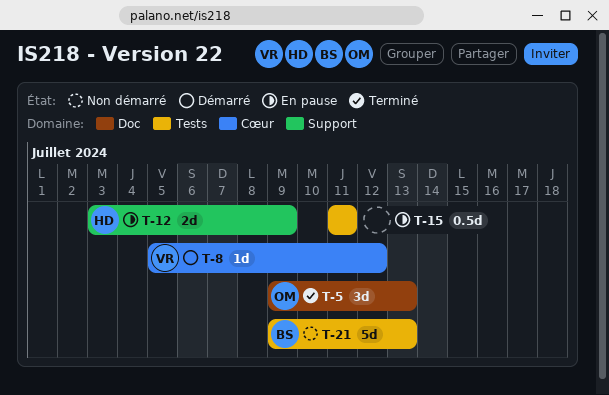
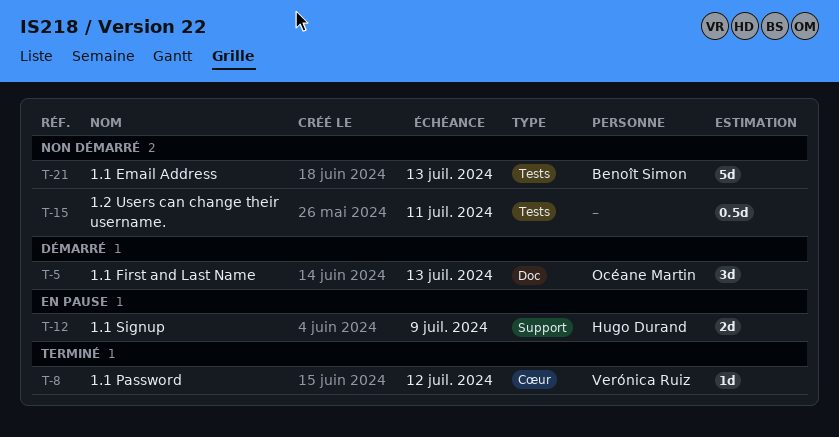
T-5, status: Terminé -> Démarré
T-8, status: Démarré -> Terminé
T-15, status: En pause -> Non démarré

